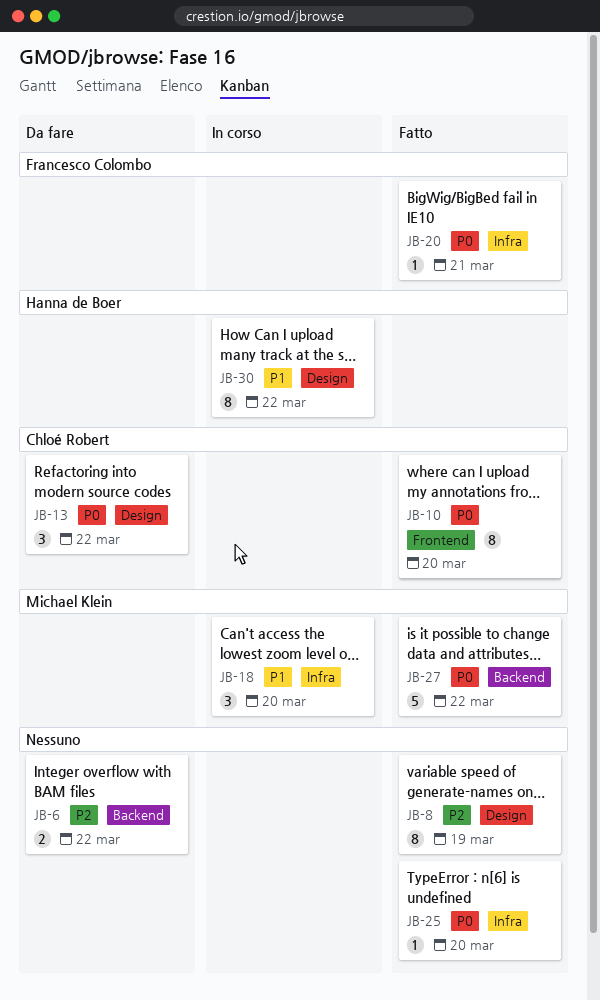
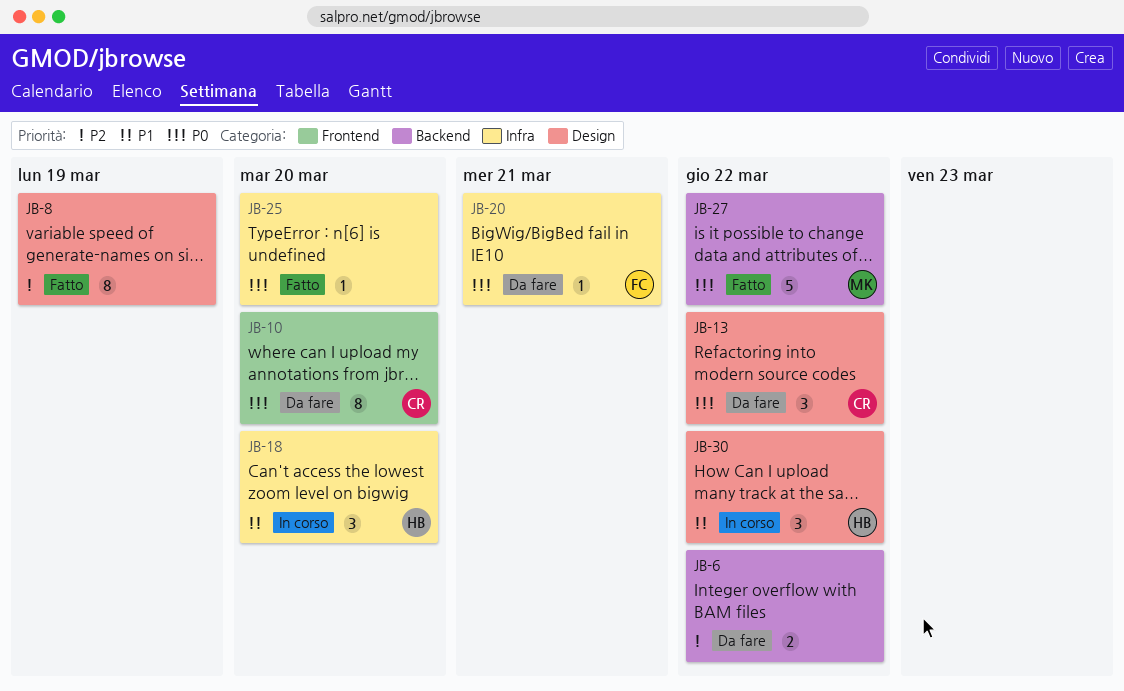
JB-10, status: Fatto -> Da fare
JB-18, owner: Michael Klein -> Hanna de Boer
JB-20, status: Fatto -> Da fare
JB-30, estimate: 8 -> 3

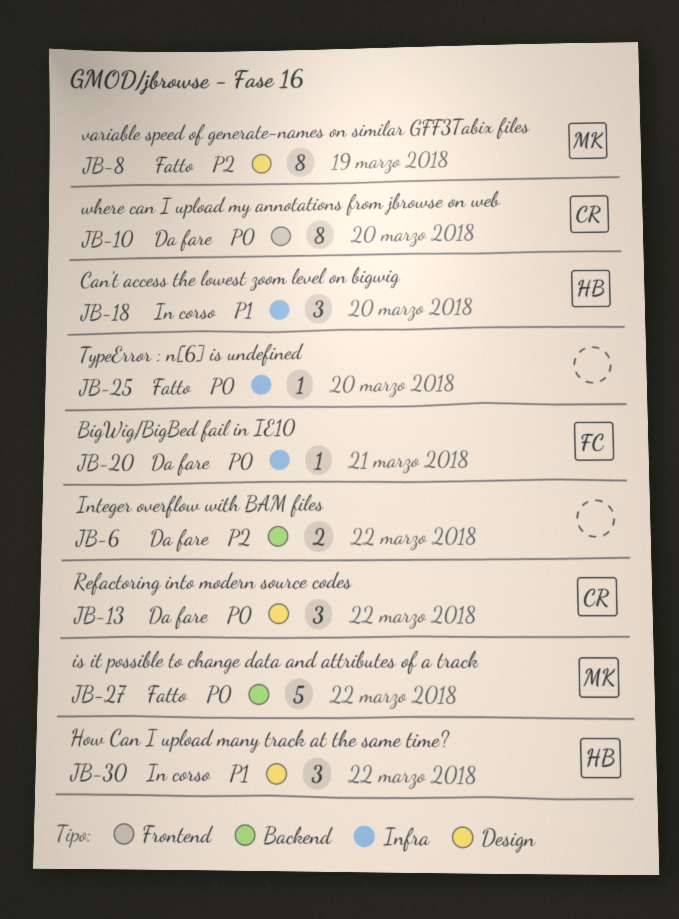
JB-8, owner: none -> MK

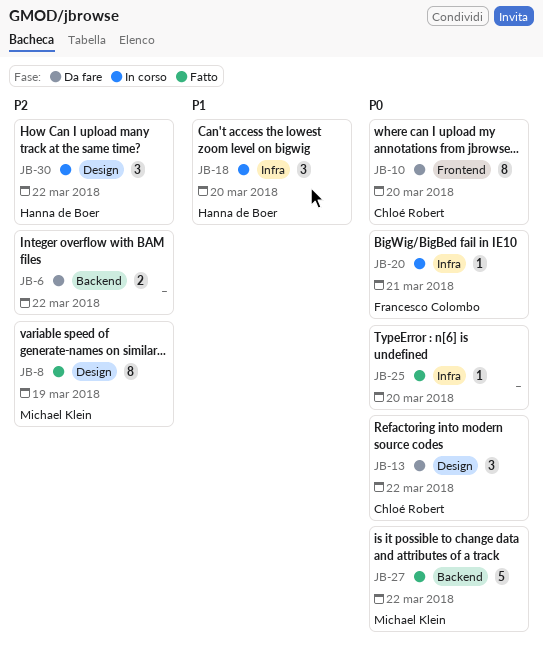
JB-20, status: Da fare -> In corso
JB-30, priority: P1 -> P2

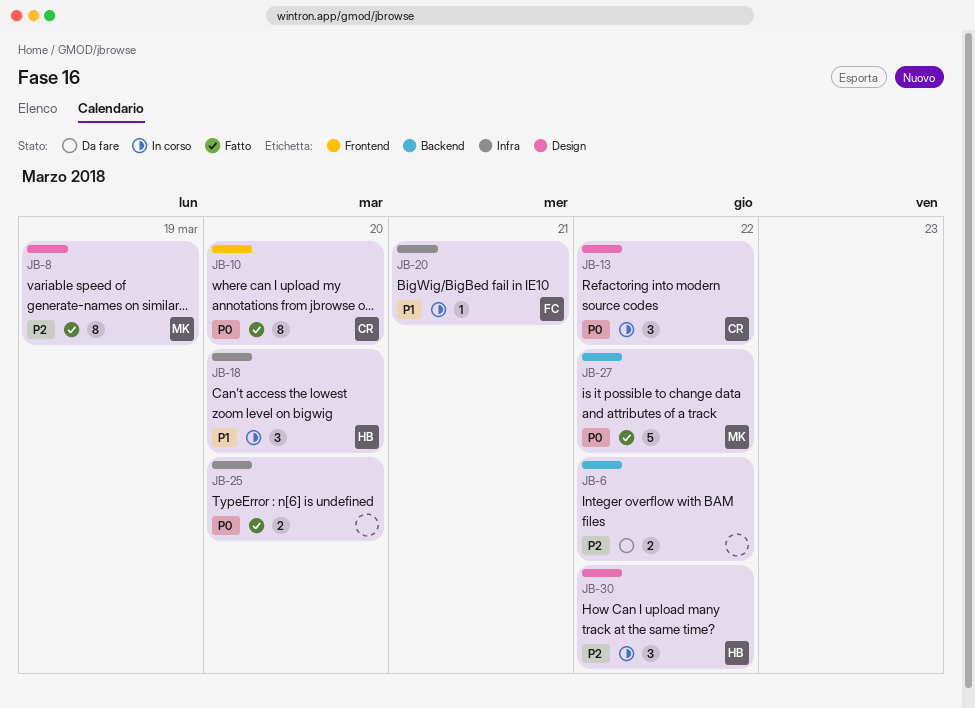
JB-10, status: Da fare -> Fatto
JB-13, status: Da fare -> In corso
JB-20, priority: P0 -> P1
JB-25, estimate: 1 -> 2

